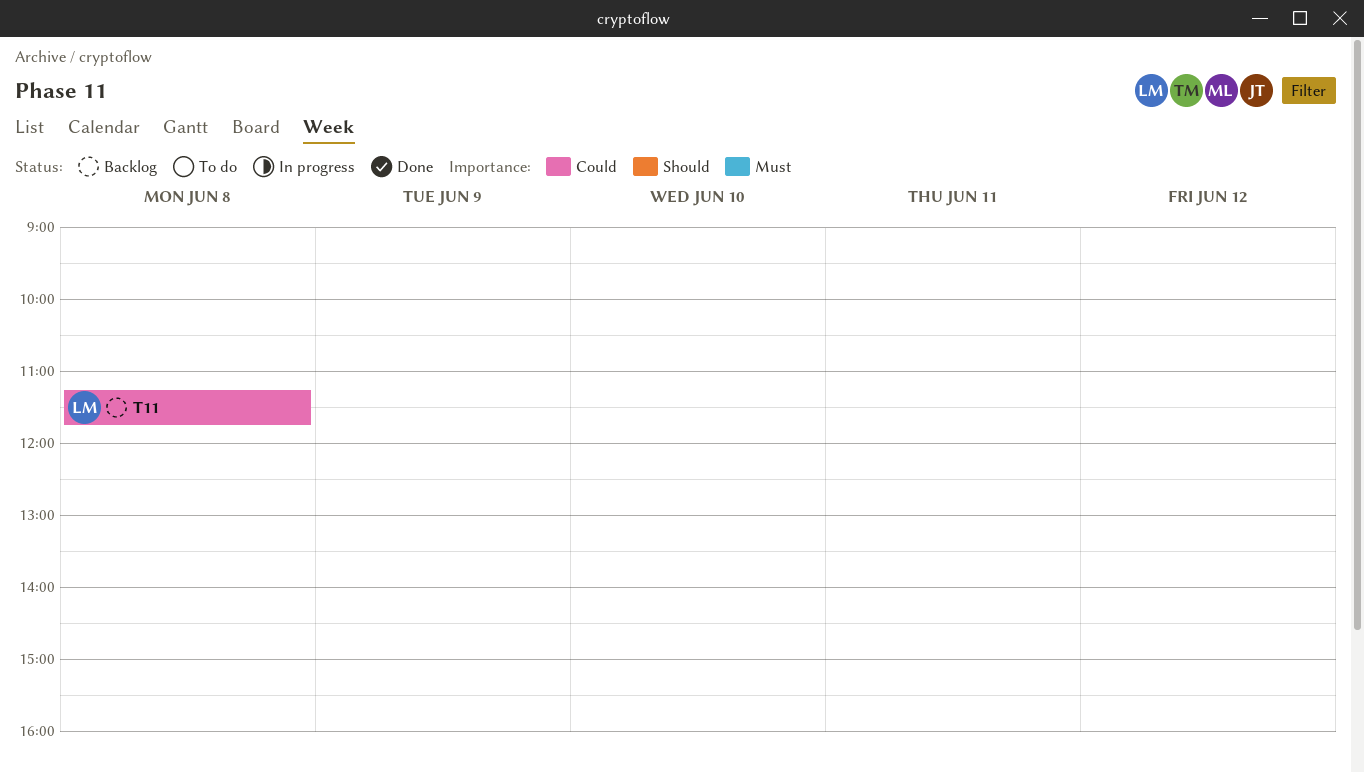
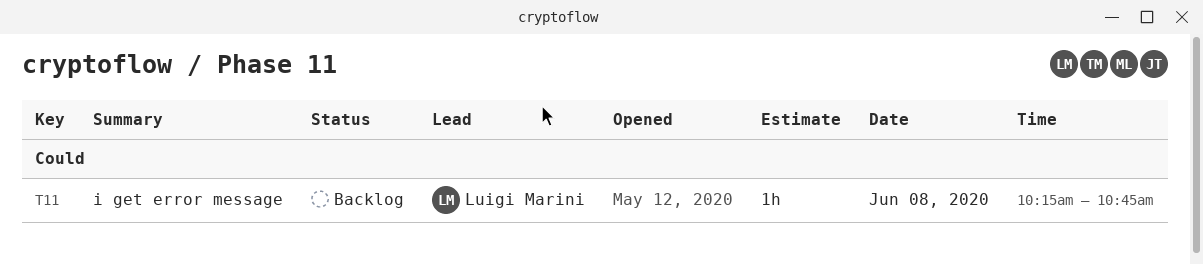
T11, begins: 11:15 -> 10:15
T11, ends: 11:45 -> 10:45

